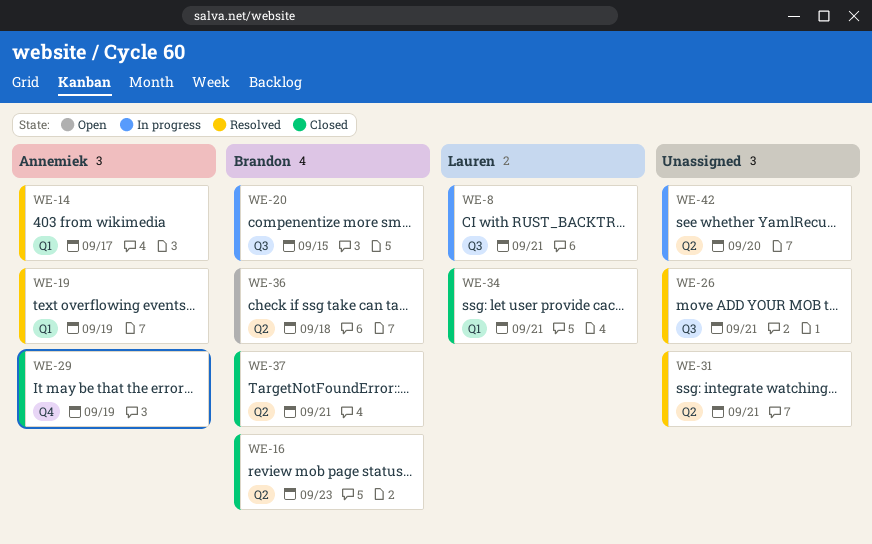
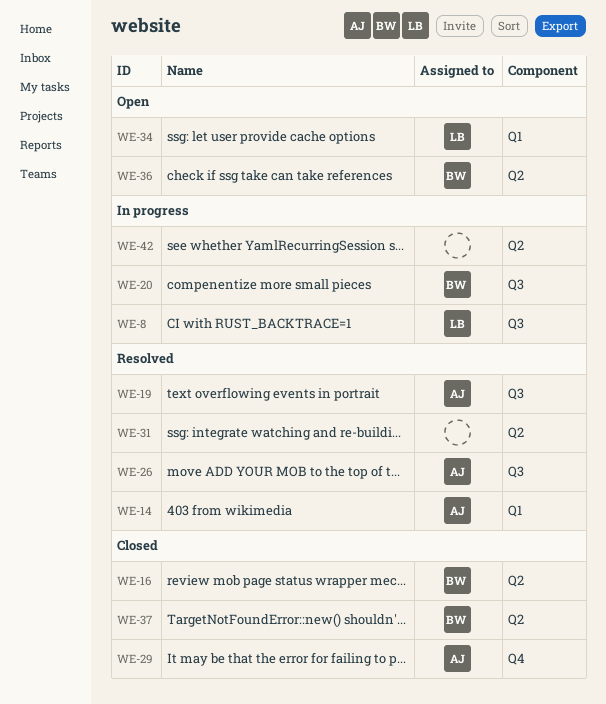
WE-19, label: Q1 -> Q3
WE-26, owner: none -> Annemiek
WE-34, status: Closed -> Open

